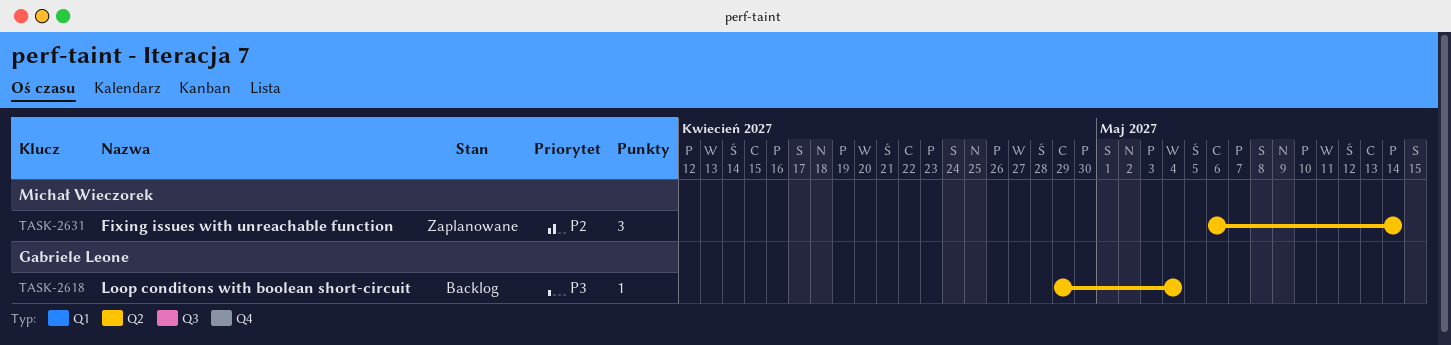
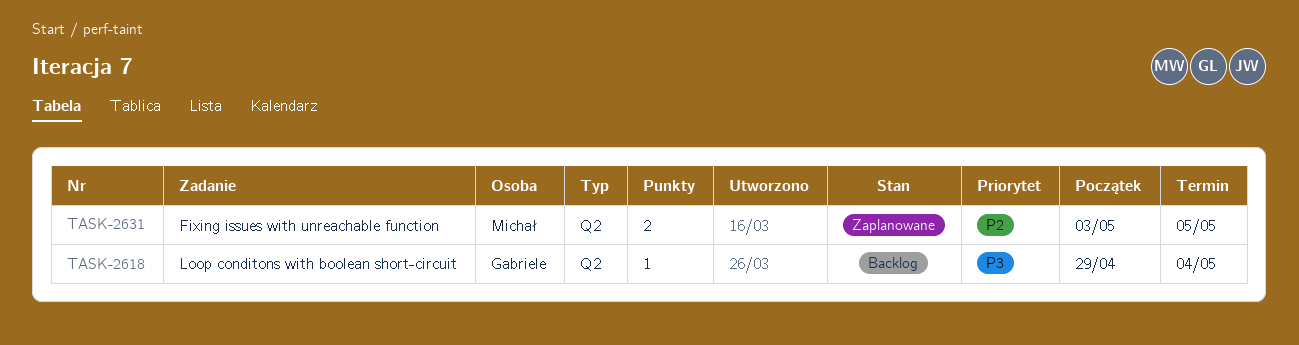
TASK-2631, estimate: 3 -> 2
TASK-2631, start: May 6 -> May 3
TASK-2631, due: May 14 -> May 5

